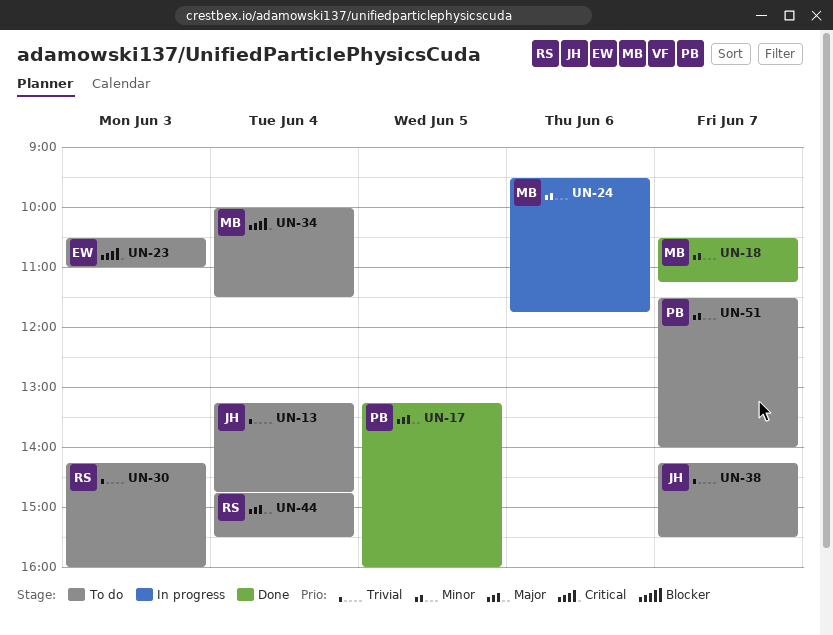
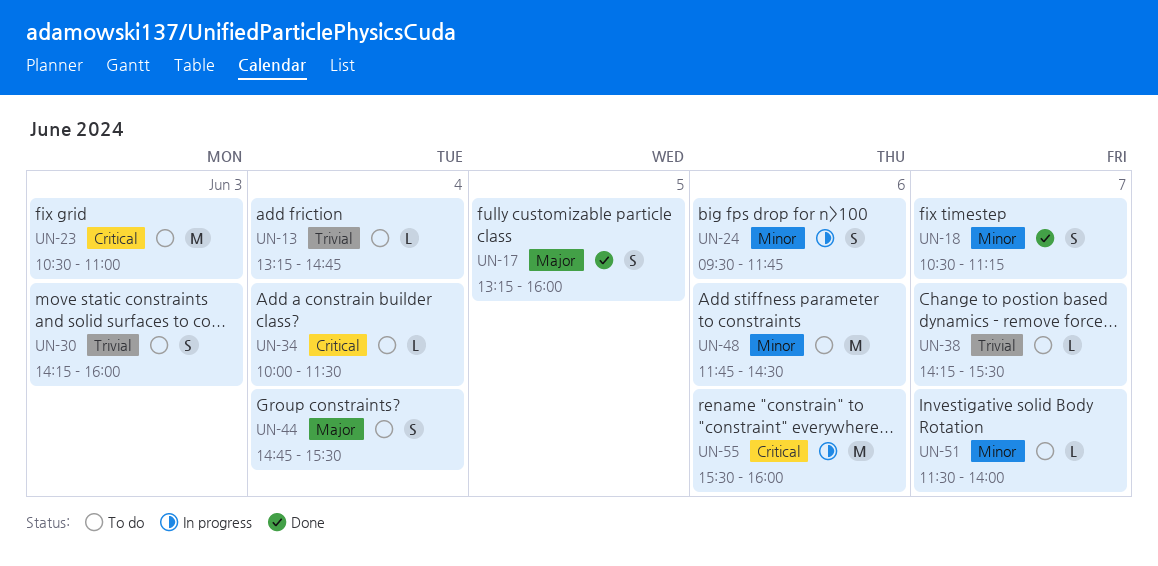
UN-48: none -> present
UN-55: none -> present

